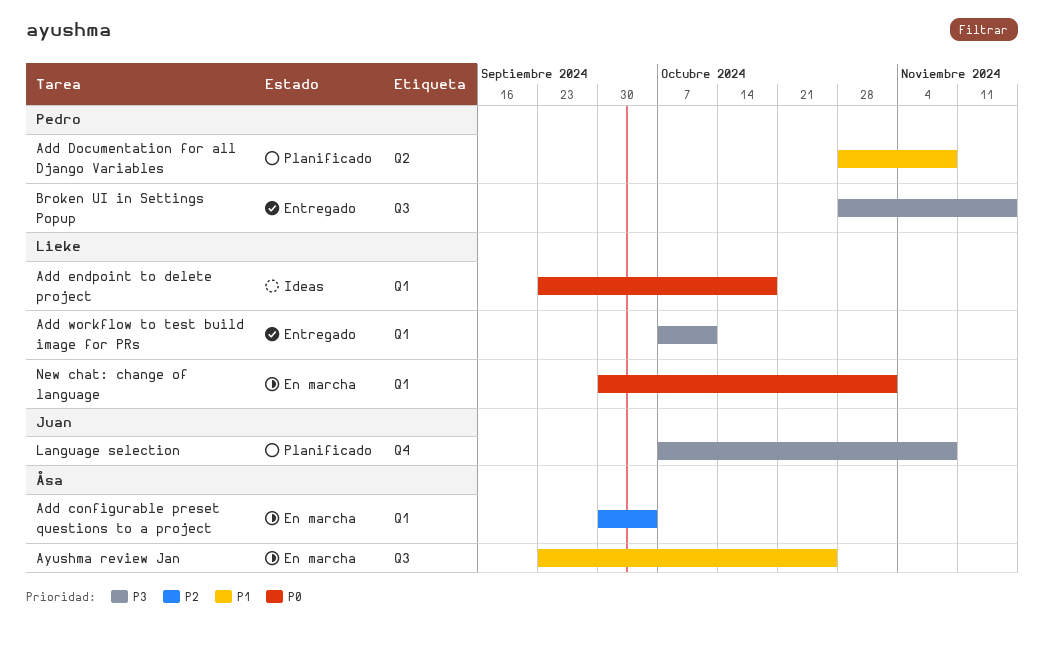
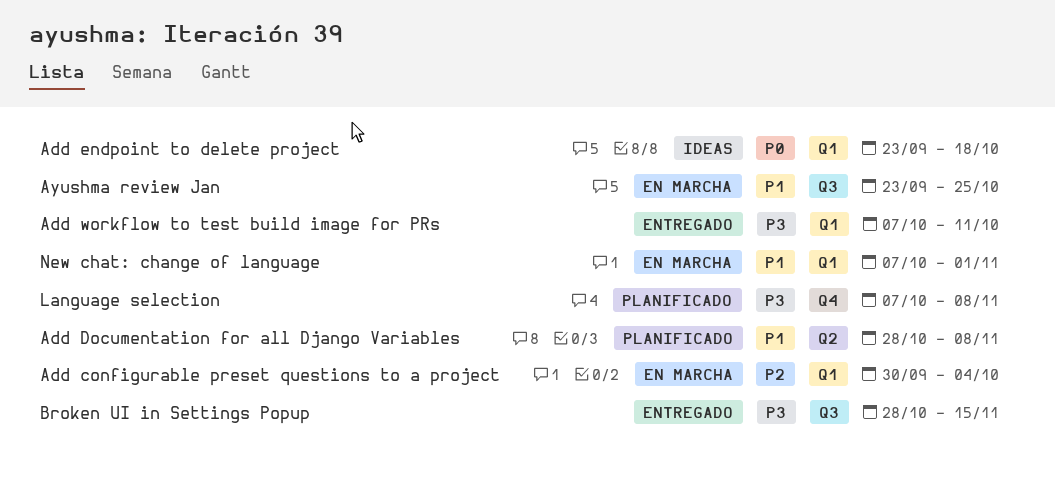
New chat: change of language, priority: P0 -> P1
New chat: change of language, start: Sep 30 -> Oct 7

